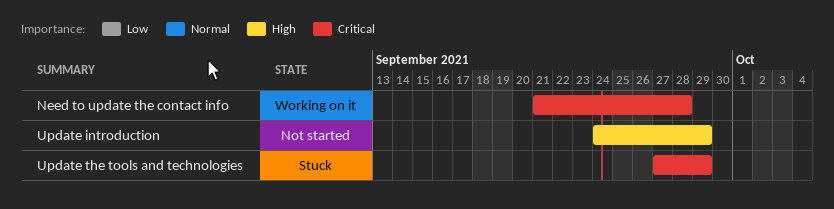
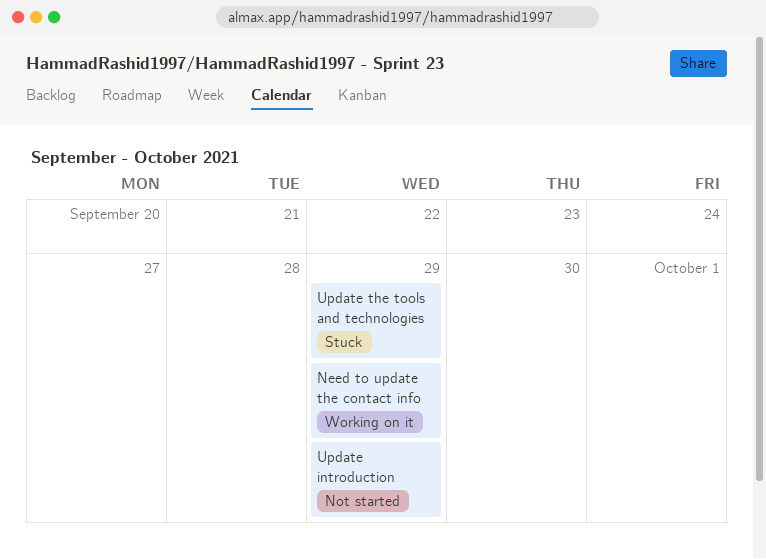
Need to update the contact info, due: Sep 28 -> Sep 29

